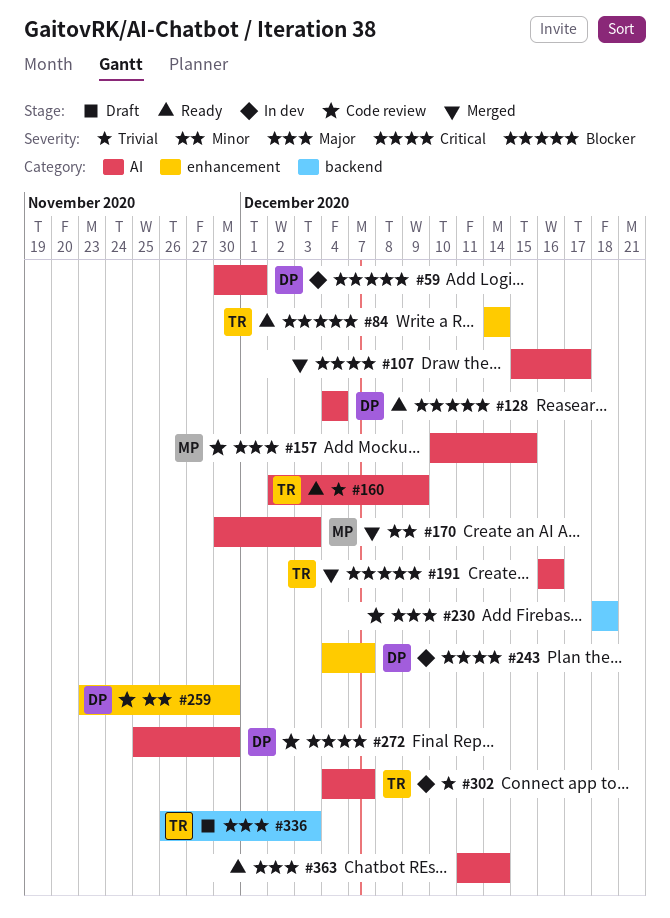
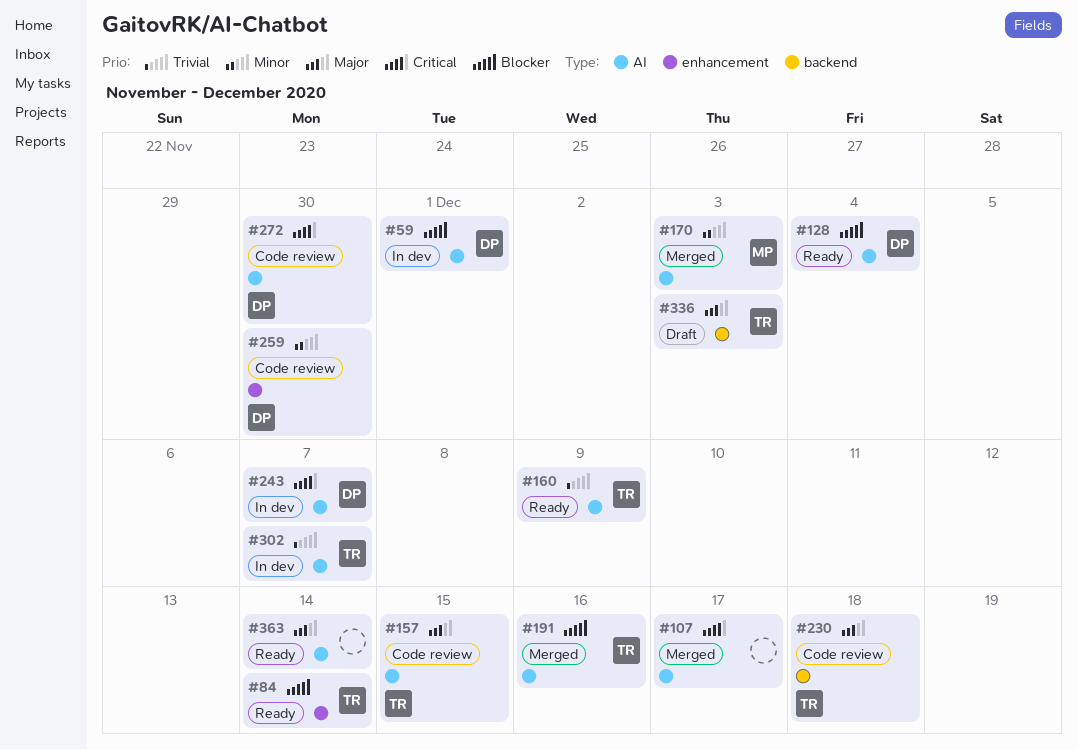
#157, owner: MP -> TR
#230, owner: none -> TR
#243, label: enhancement -> AI

